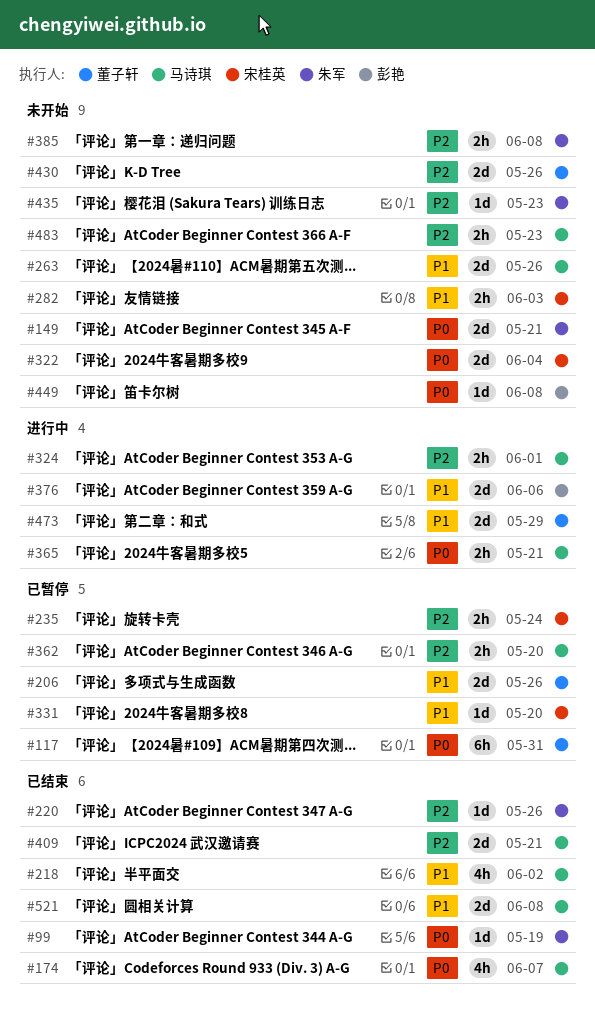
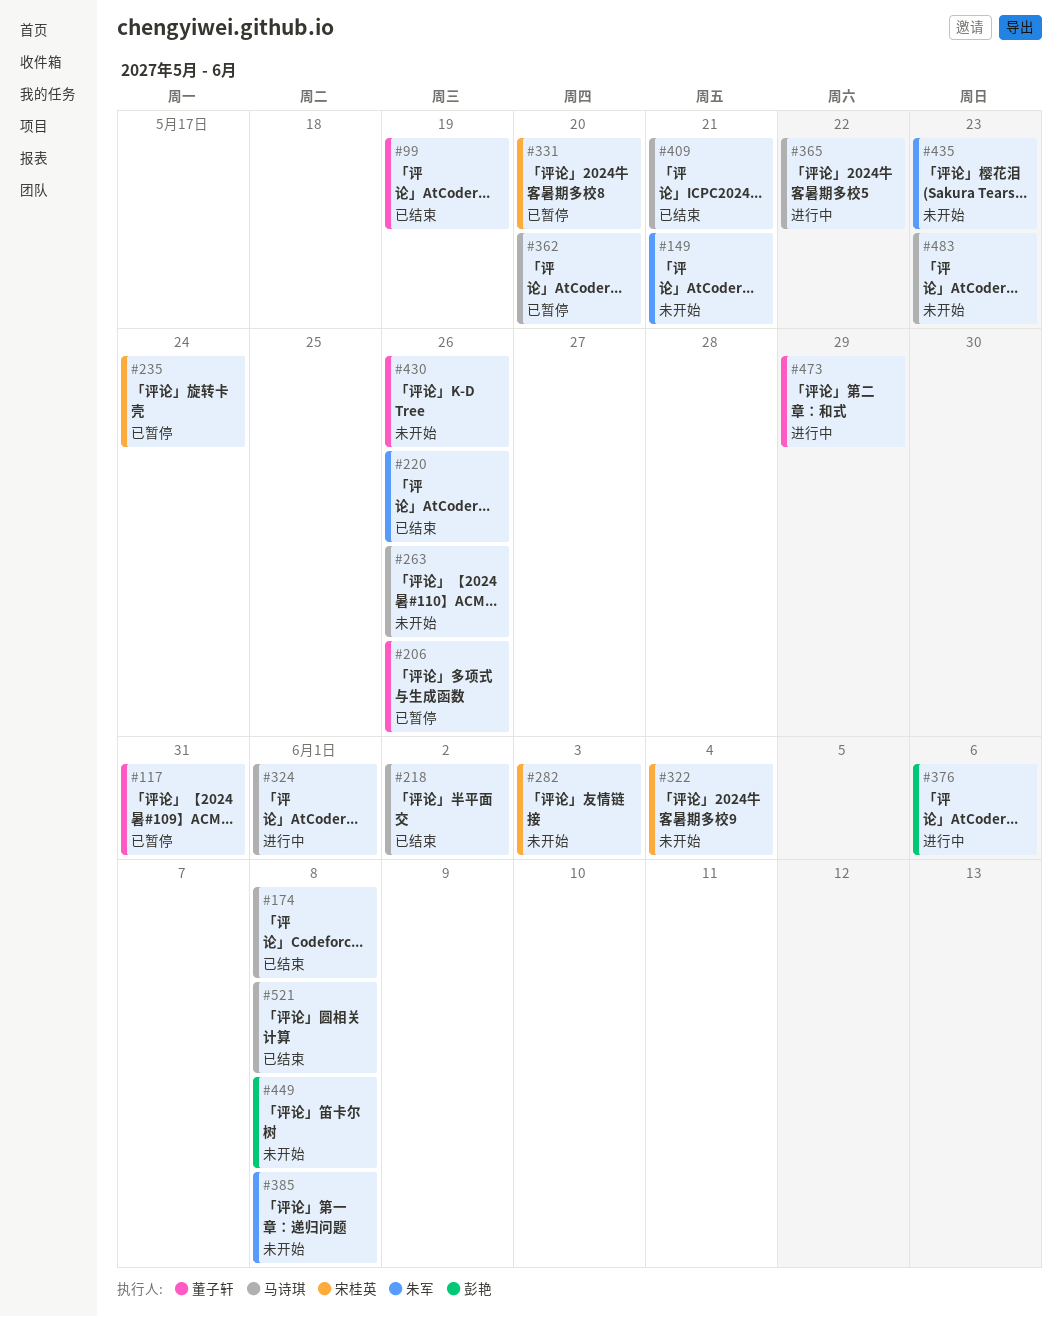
#99, owner: 朱军 -> 董子轩
#174, due: Jun 7 -> Jun 8
#365, due: May 21 -> May 22

